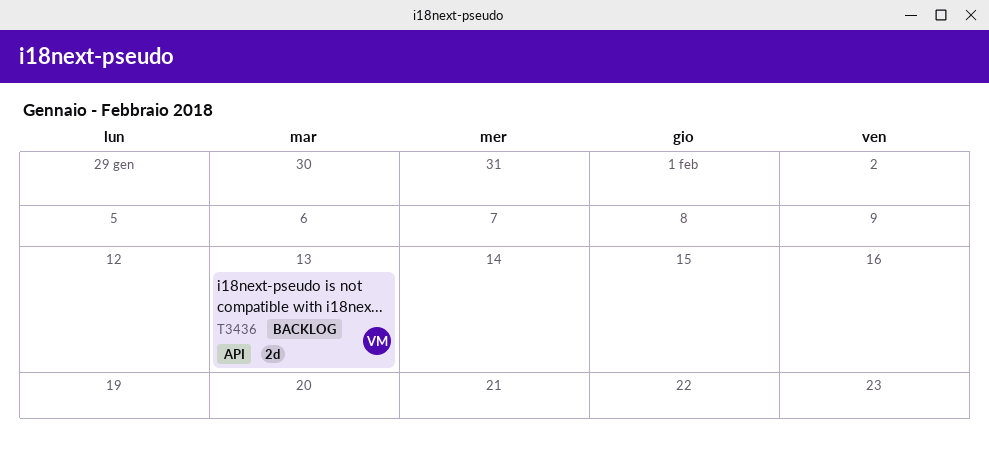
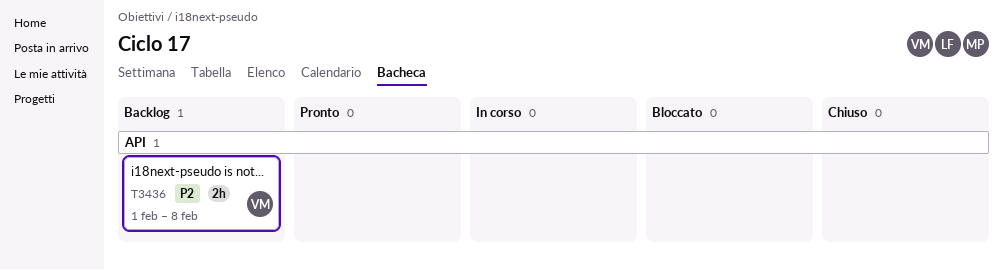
T3436, estimate: 2d -> 2h
T3436, due: Feb 13 -> Feb 8

